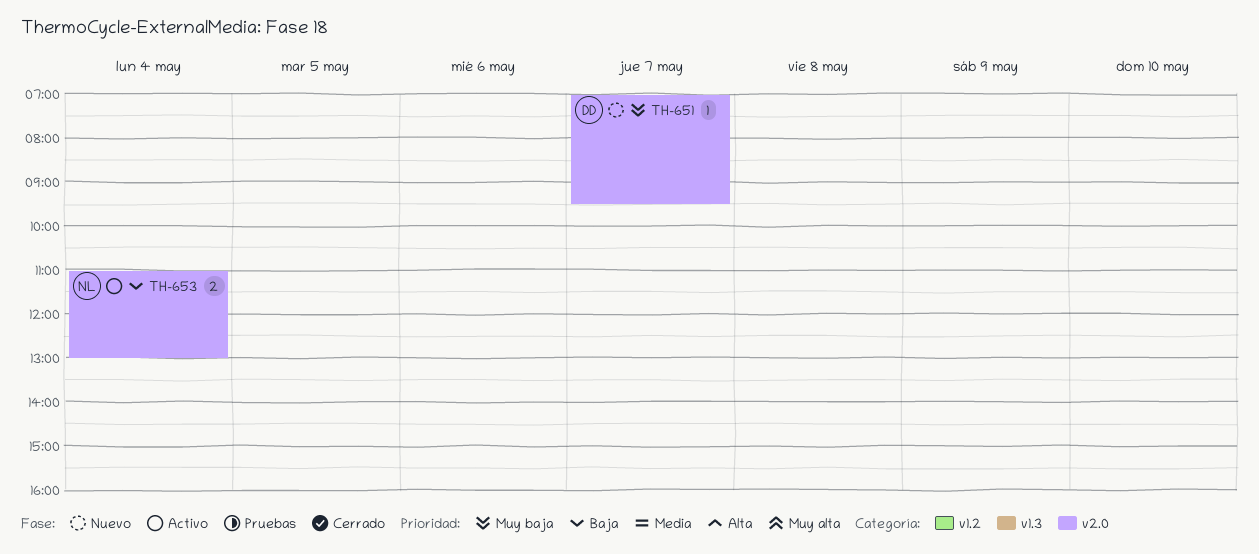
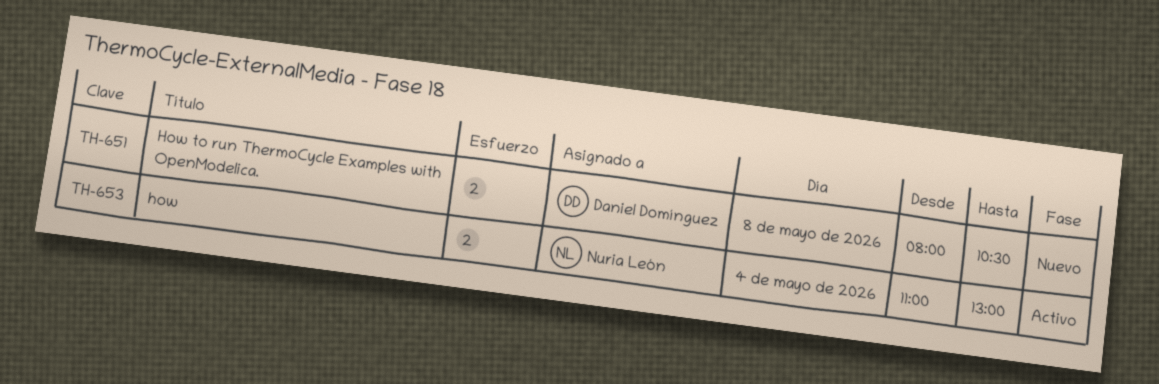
TH-651, estimate: 1 -> 2
TH-651, day: May 7 -> May 8
TH-651, begins: 07:00 -> 08:00
TH-651, ends: 09:30 -> 10:30

